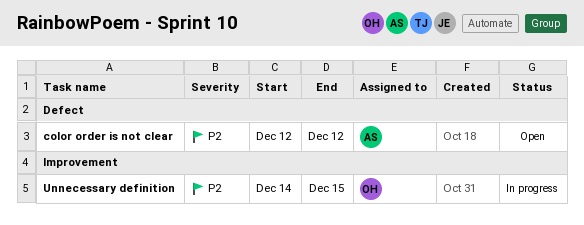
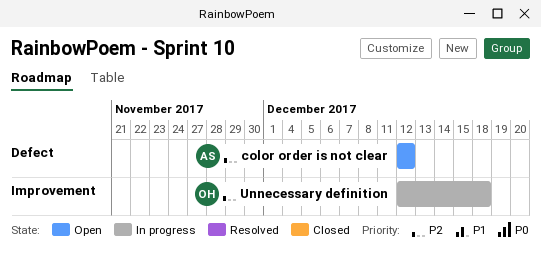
Unnecessary definition, start: Dec 14 -> Dec 12
Unnecessary definition, due: Dec 15 -> Dec 18

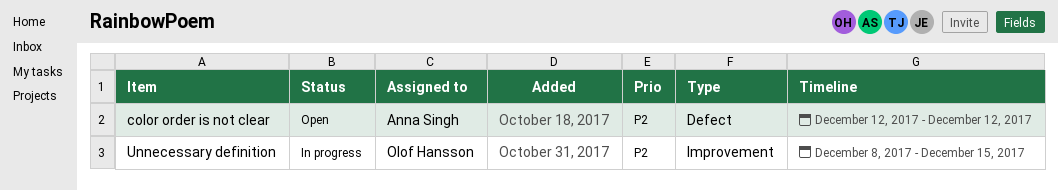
Unnecessary definition, start: Dec 12 -> Dec 8
Unnecessary definition, due: Dec 18 -> Dec 15

